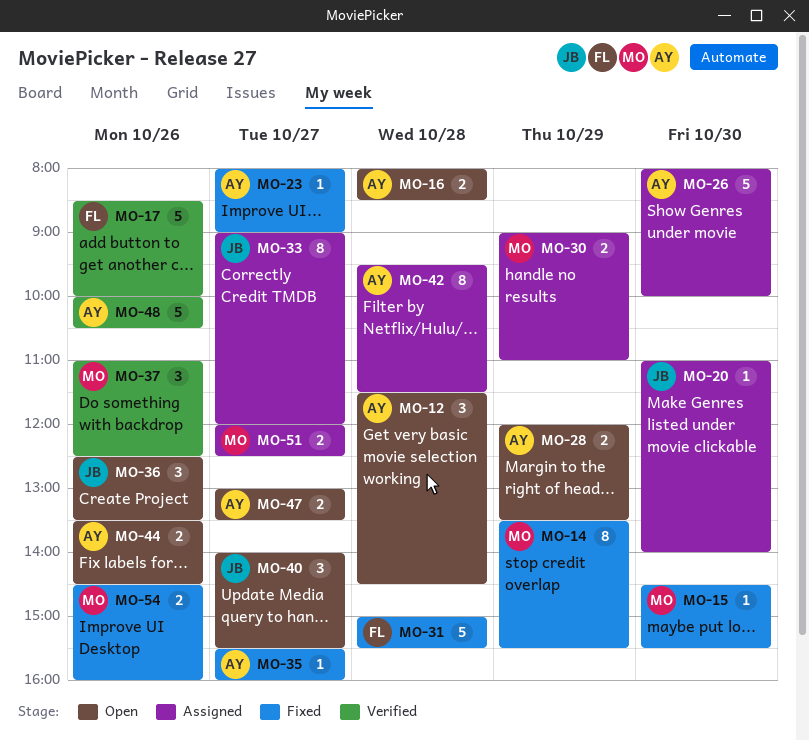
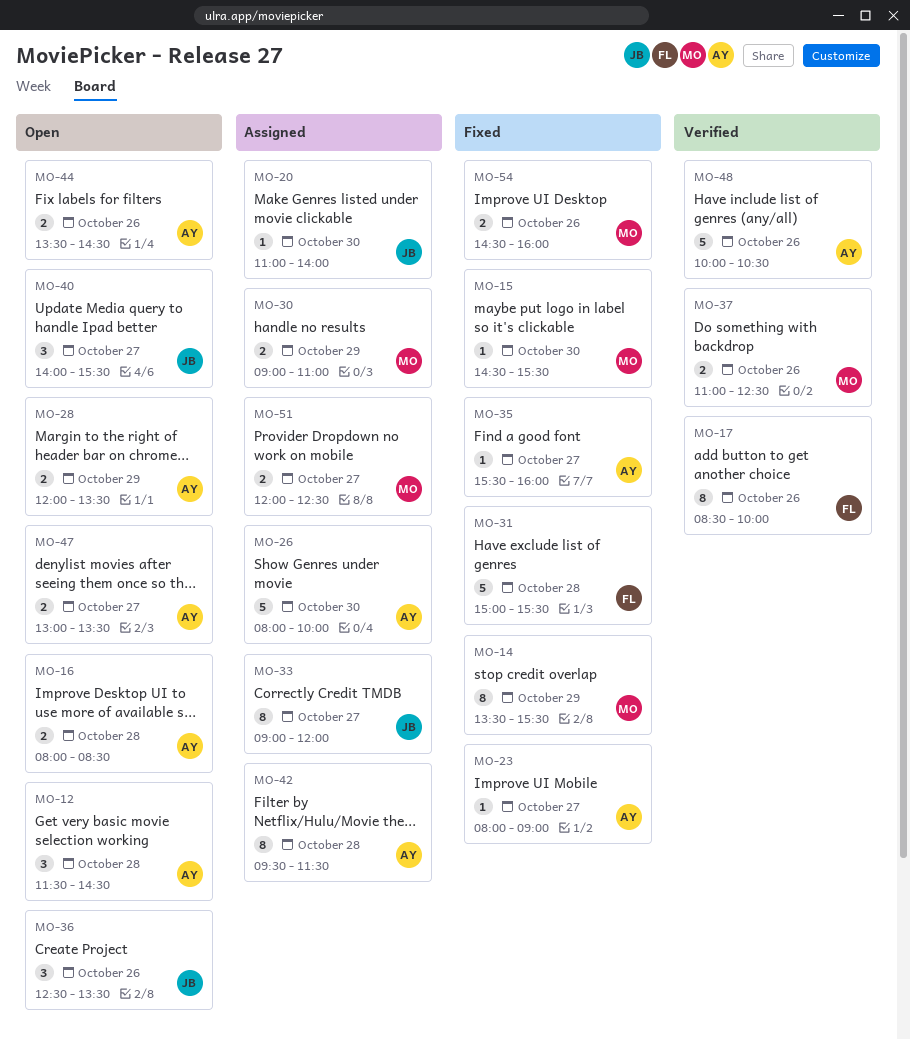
MO-17, estimate: 5 -> 8
MO-37, estimate: 3 -> 2

